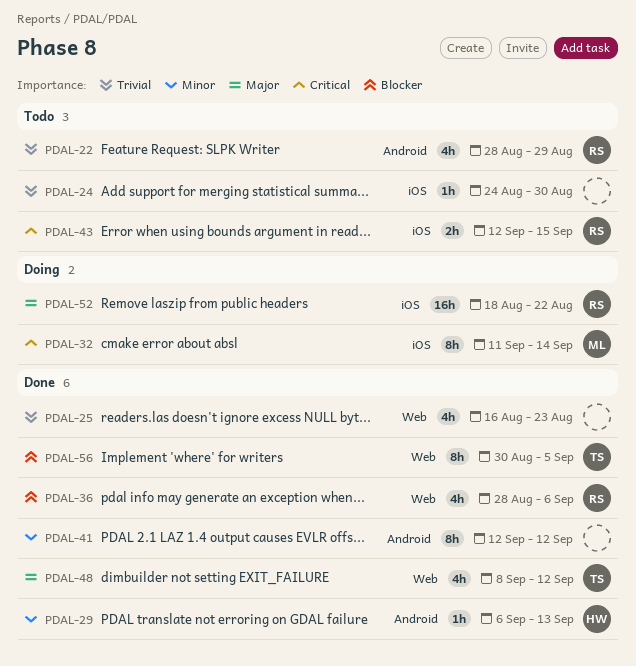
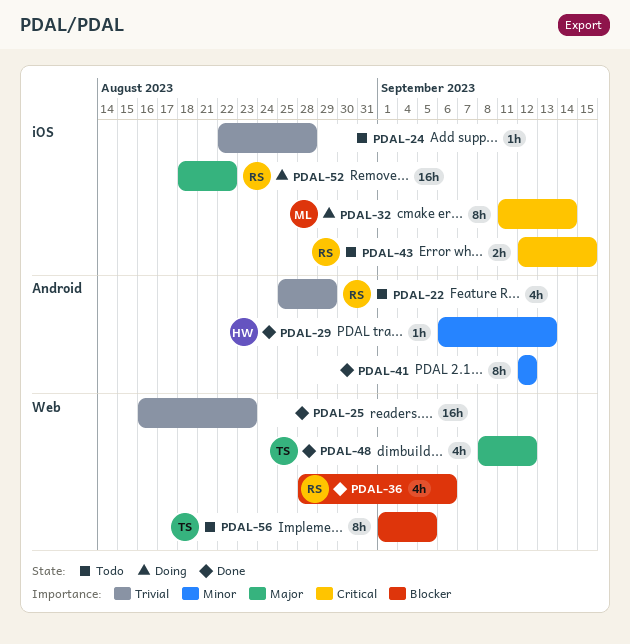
PDAL-22, start: Aug 28 -> Aug 25
PDAL-24, start: Aug 24 -> Aug 22
PDAL-24, due: Aug 30 -> Aug 28
PDAL-25, estimate: 4h -> 16h
PDAL-56, status: Done -> Todo
PDAL-56, start: Aug 30 -> Sep 1

